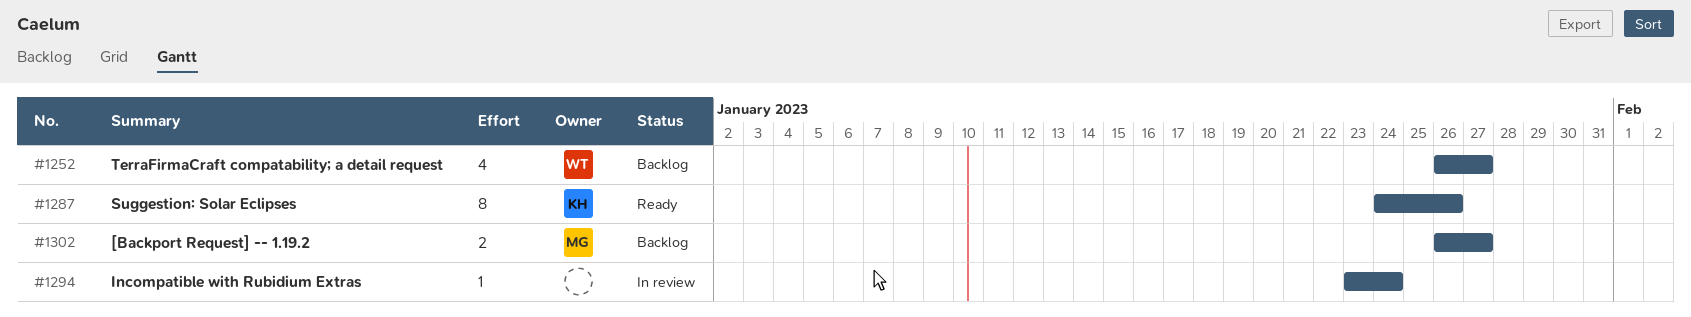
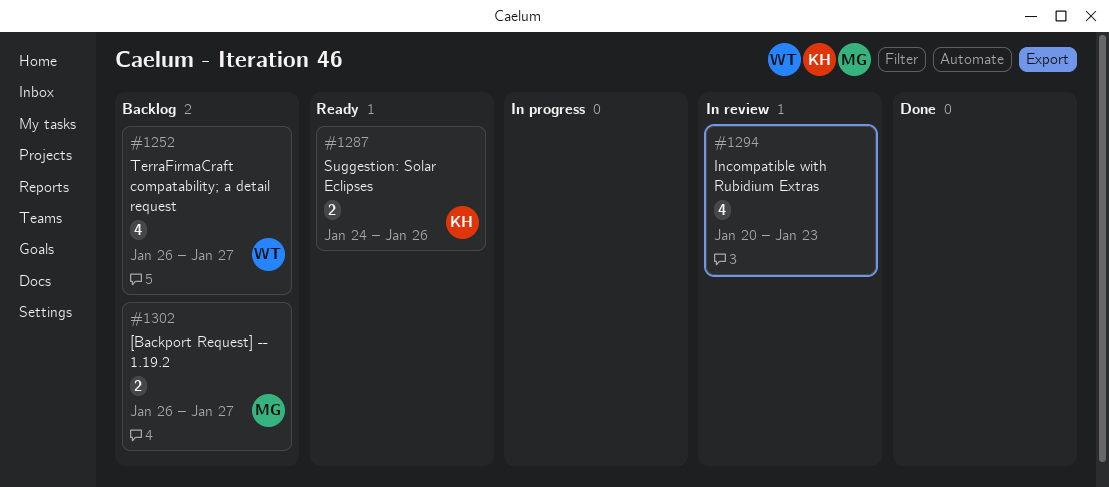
#1287, estimate: 8 -> 2
#1294, estimate: 1 -> 4
#1294, start: Jan 23 -> Jan 20
#1294, due: Jan 24 -> Jan 23

